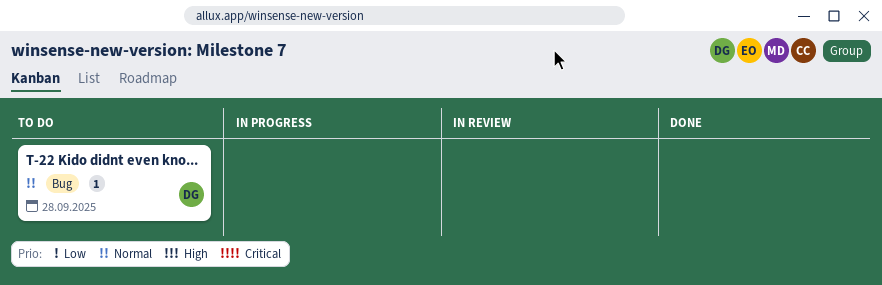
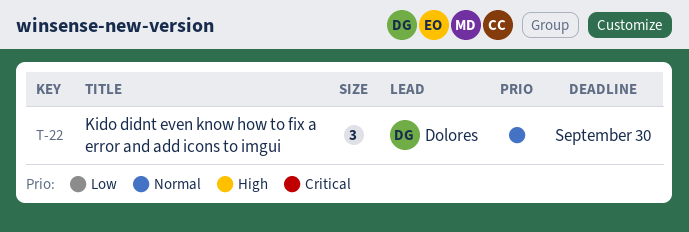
T-22, estimate: 1 -> 3
T-22, due: Sep 28 -> Sep 30

